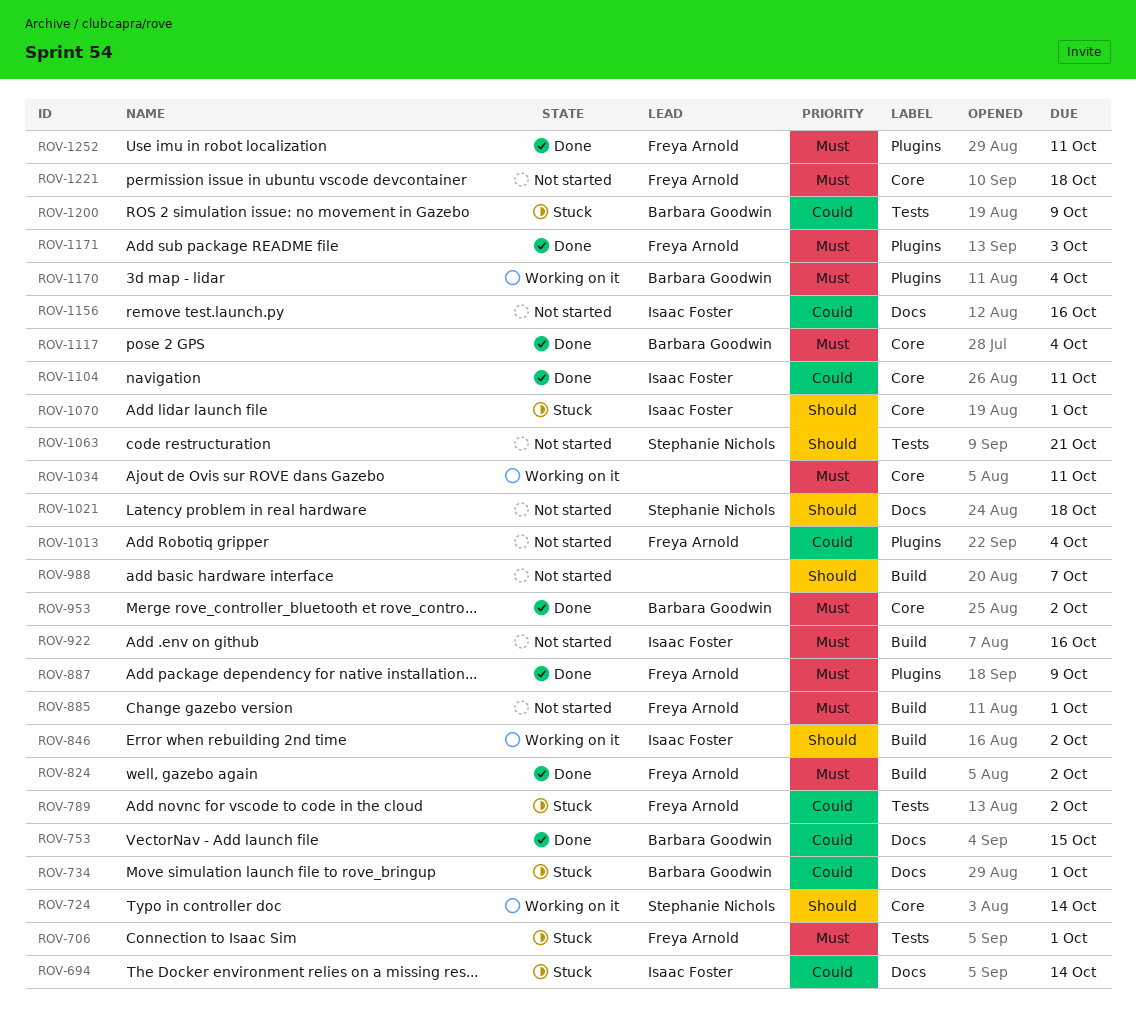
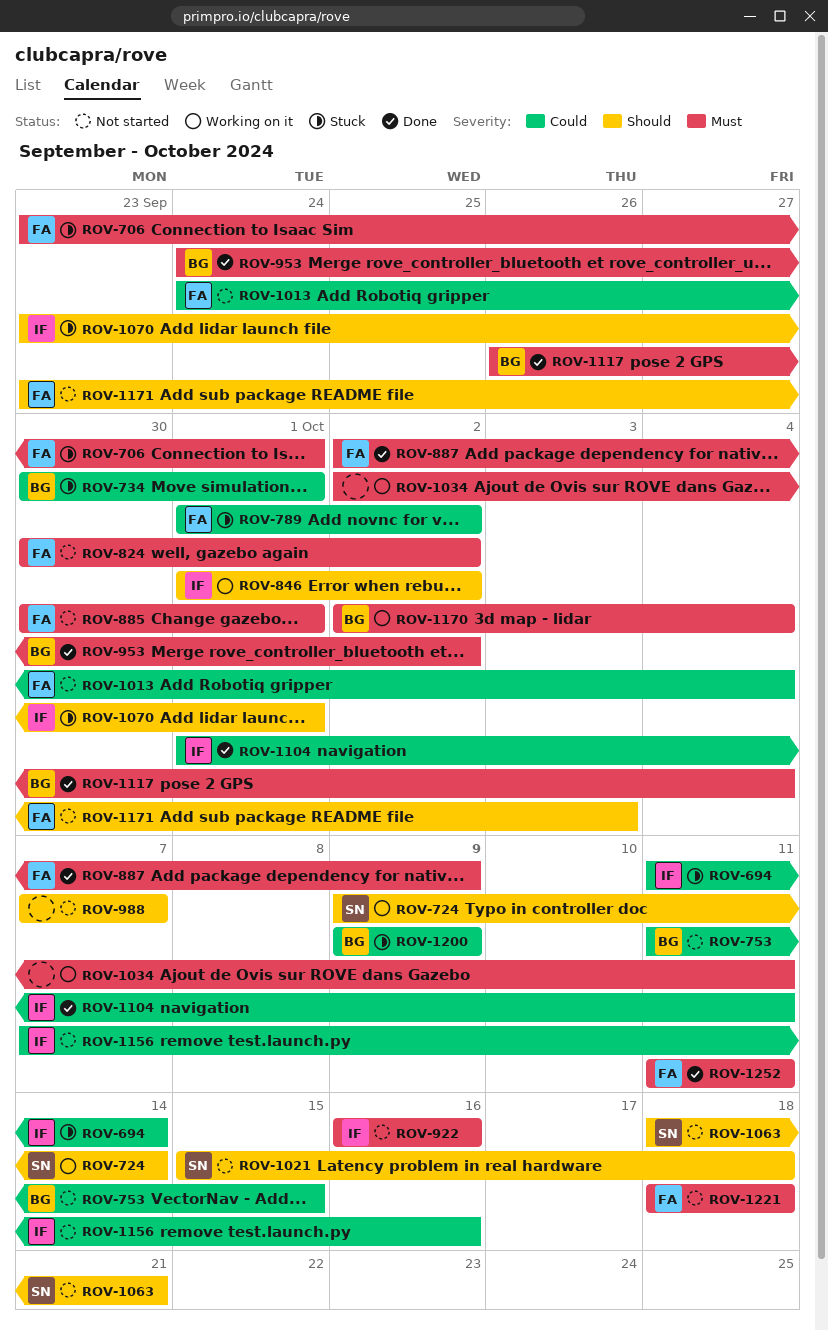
ROV-753, status: Done -> Not started
ROV-824, status: Done -> Not started
ROV-1171, status: Done -> Not started
ROV-1171, priority: Must -> Should

